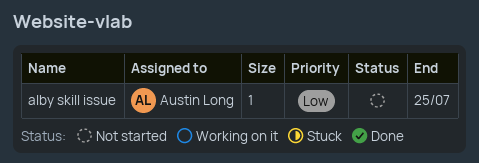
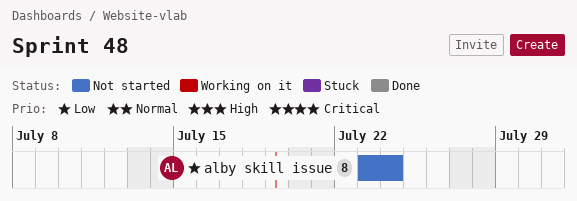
alby skill issue, estimate: 1 -> 8
alby skill issue, due: Jul 25 -> Jul 24

